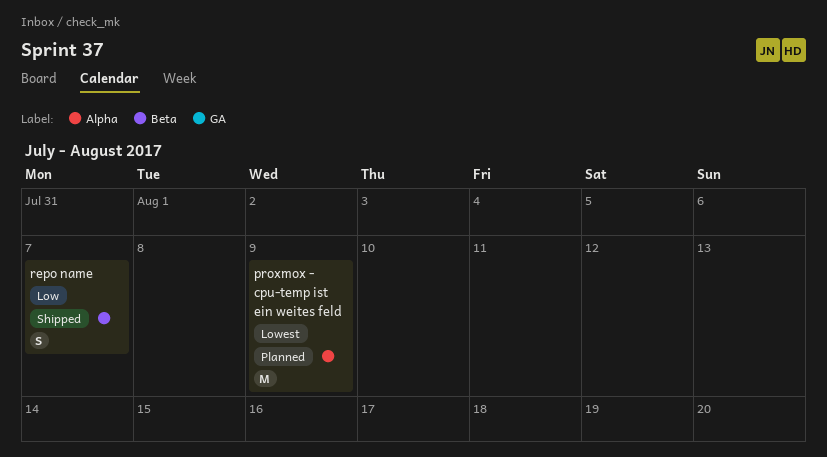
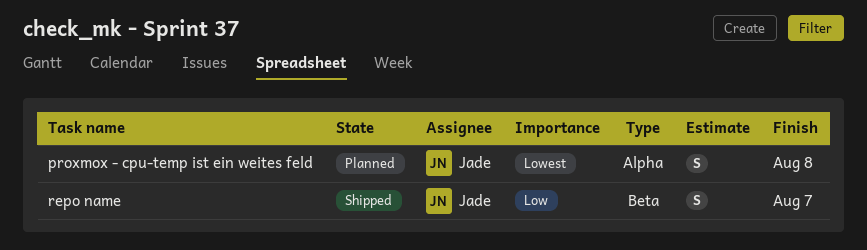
proxmox - cpu-temp ist ein weites feld, estimate: M -> S
proxmox - cpu-temp ist ein weites feld, due: Aug 9 -> Aug 8

